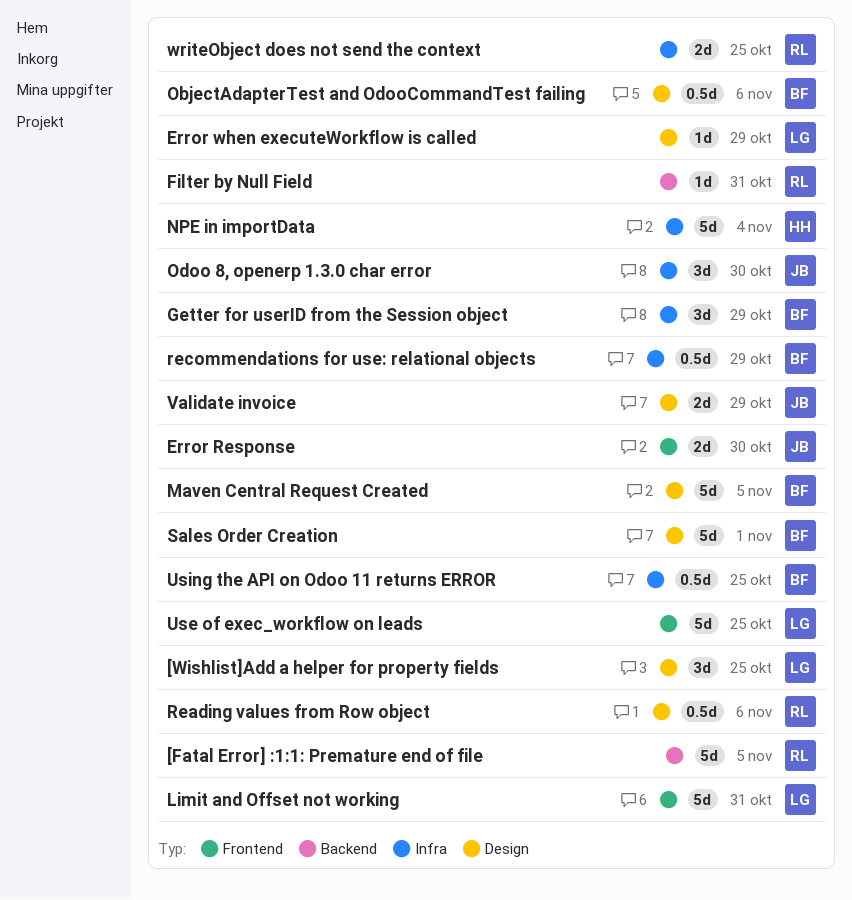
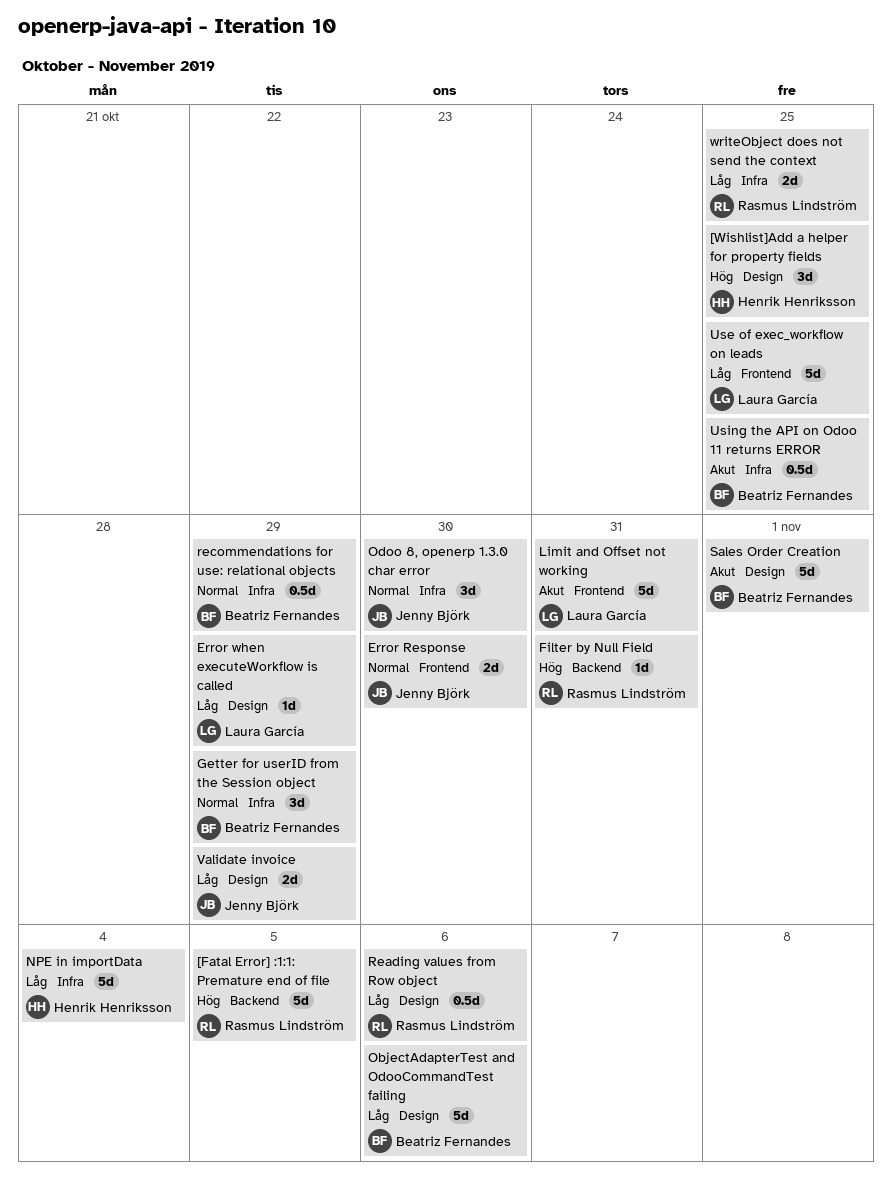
[Wishlist]Add a helper for property fields, owner: Laura García -> Henrik Henriksson
Maven Central Request Created: present -> none
ObjectAdapterTest and OdooCommandTest failing, estimate: 0.5d -> 5d

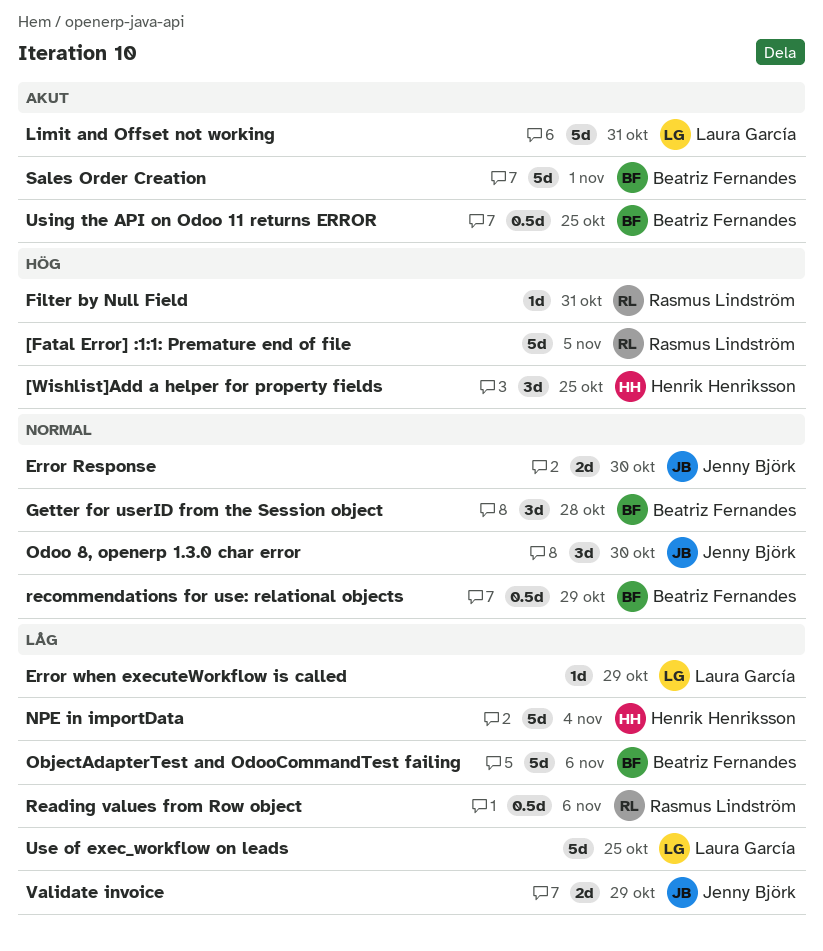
Getter for userID from the Session object, due: Oct 29 -> Oct 28
writeObject does not send the context: present -> none

